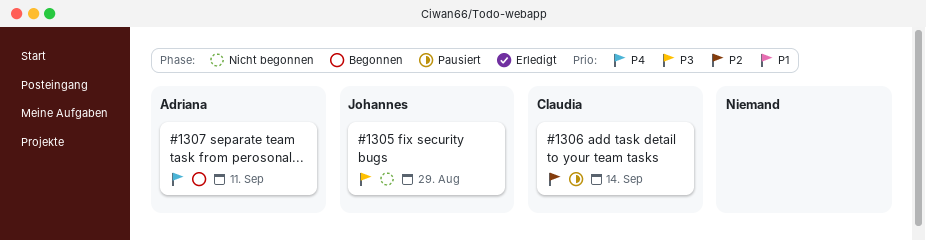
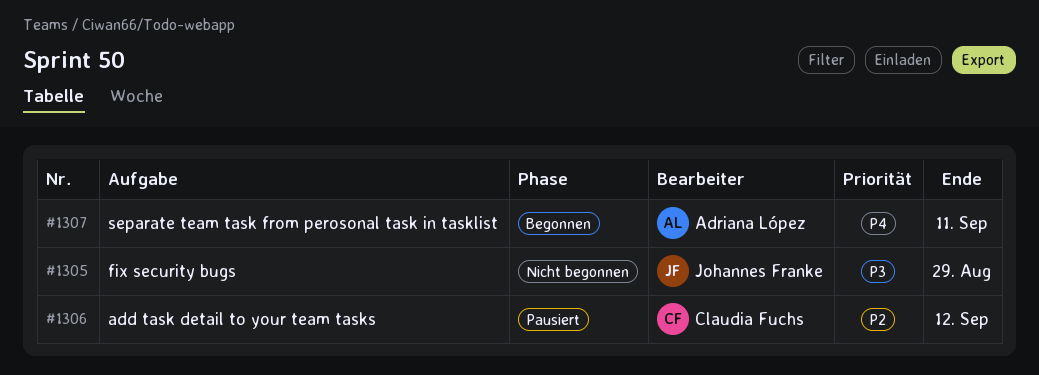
#1306, due: Sep 14 -> Sep 12

